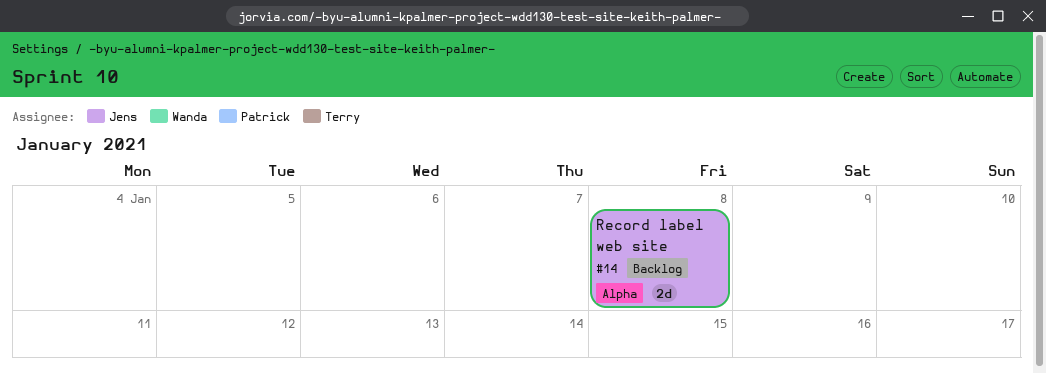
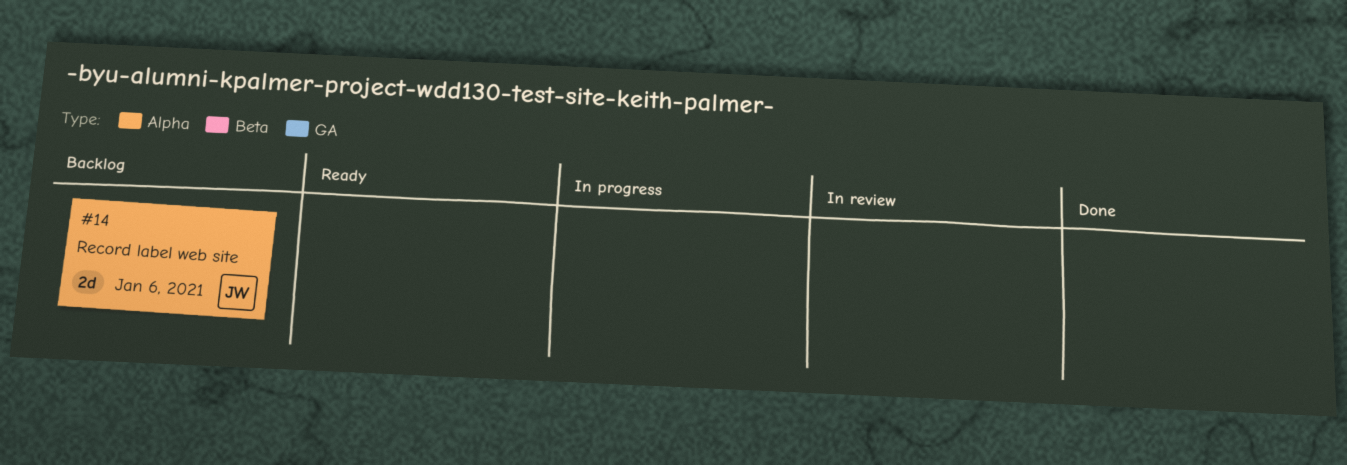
#14, due: Jan 8 -> Jan 6

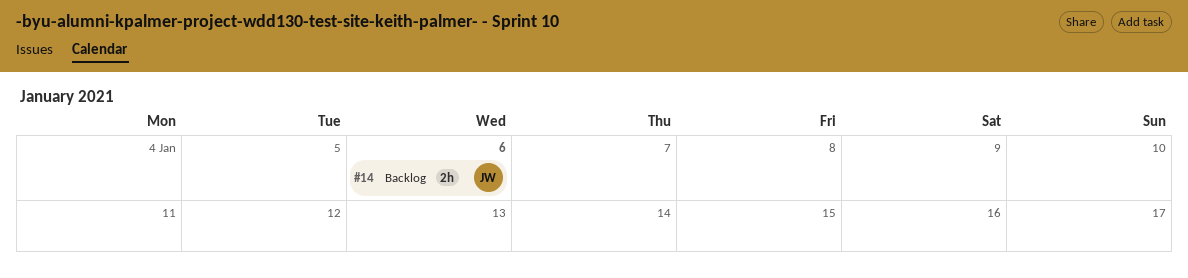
#14, estimate: 2d -> 2h

